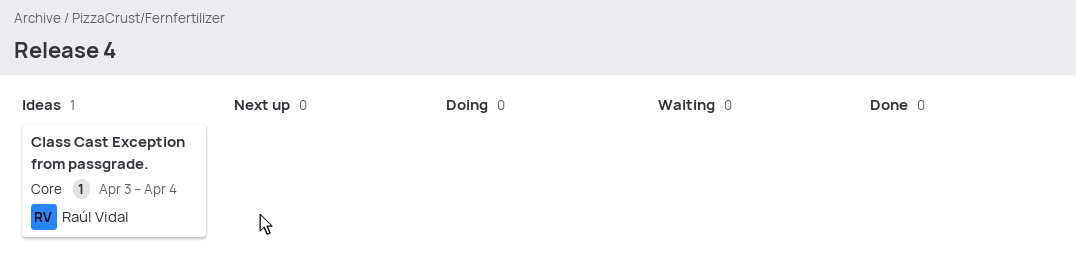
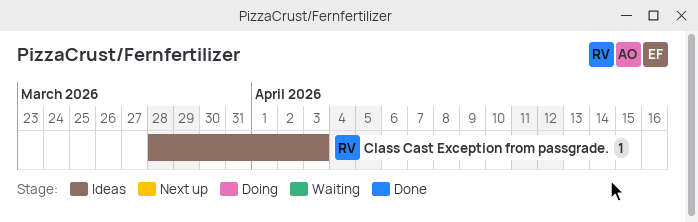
Class Cast Exception from passgrade., start: Apr 3 -> Mar 28
Class Cast Exception from passgrade., due: Apr 4 -> Apr 3

